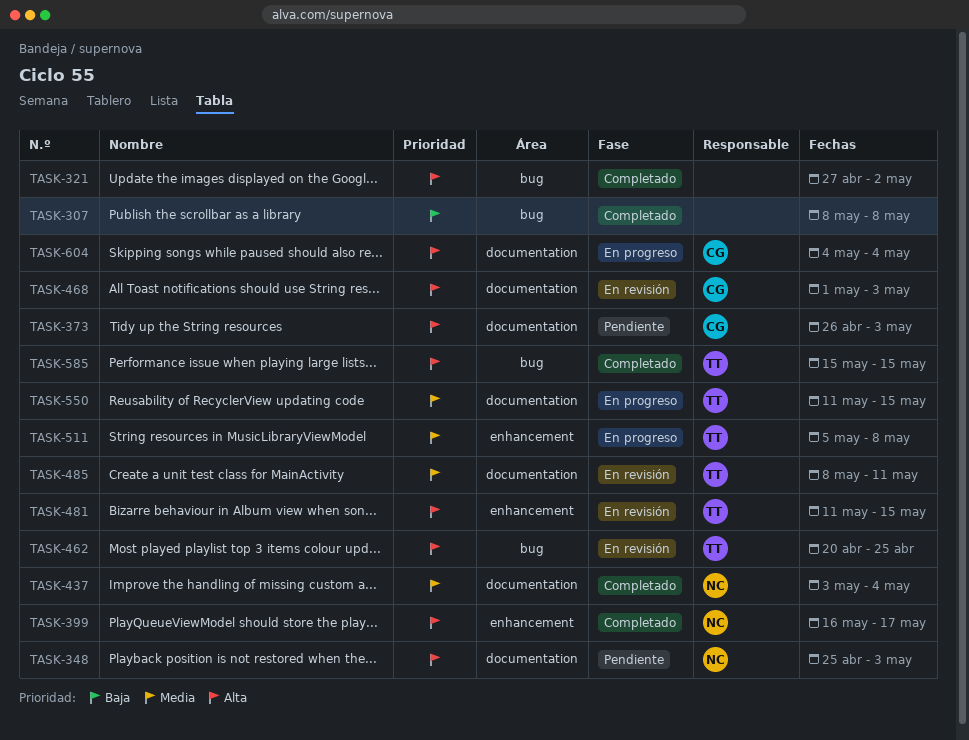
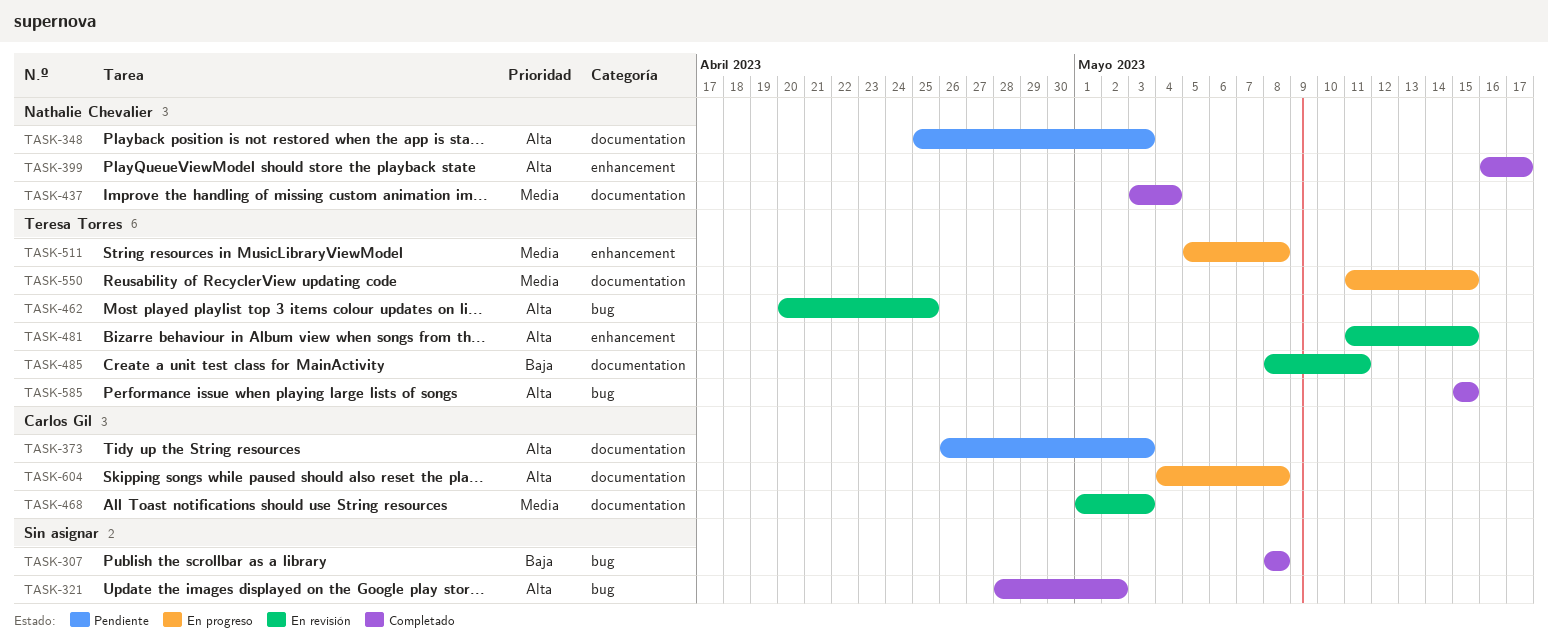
TASK-321, start: Apr 27 -> Apr 28
TASK-468, priority: Alta -> Media
TASK-485, priority: Media -> Baja
TASK-604, due: May 4 -> May 8

